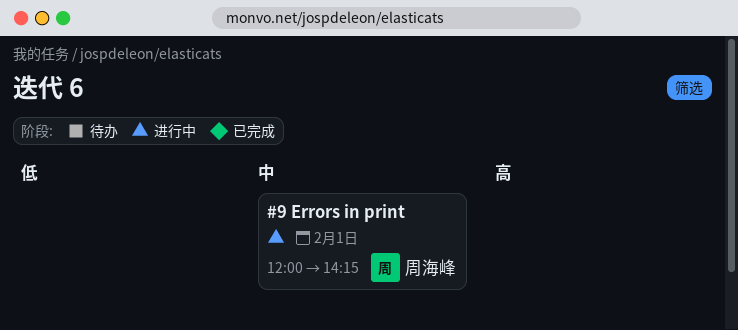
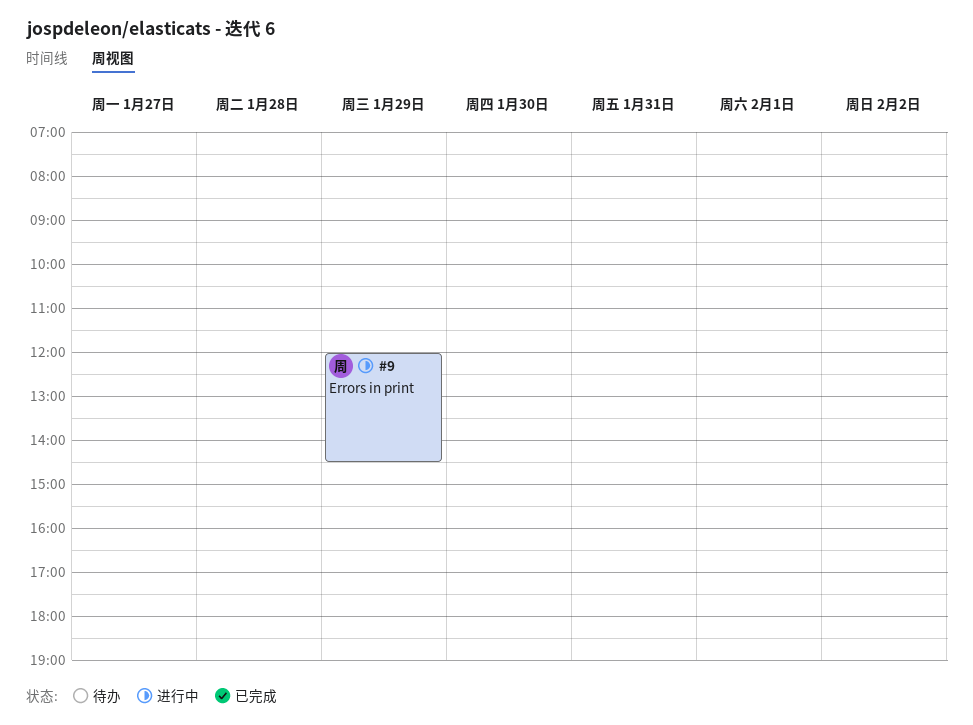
#9, day: Feb 1 -> Jan 29
#9, ends: 14:15 -> 14:30

